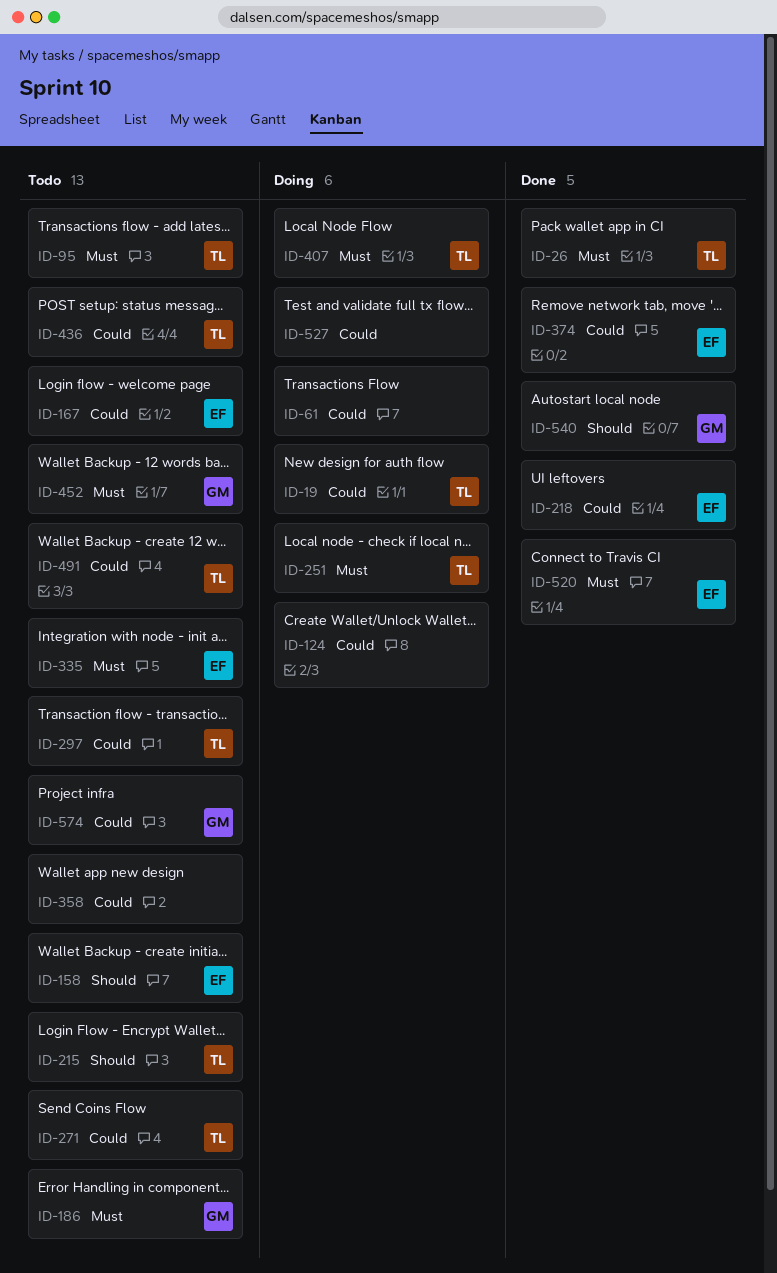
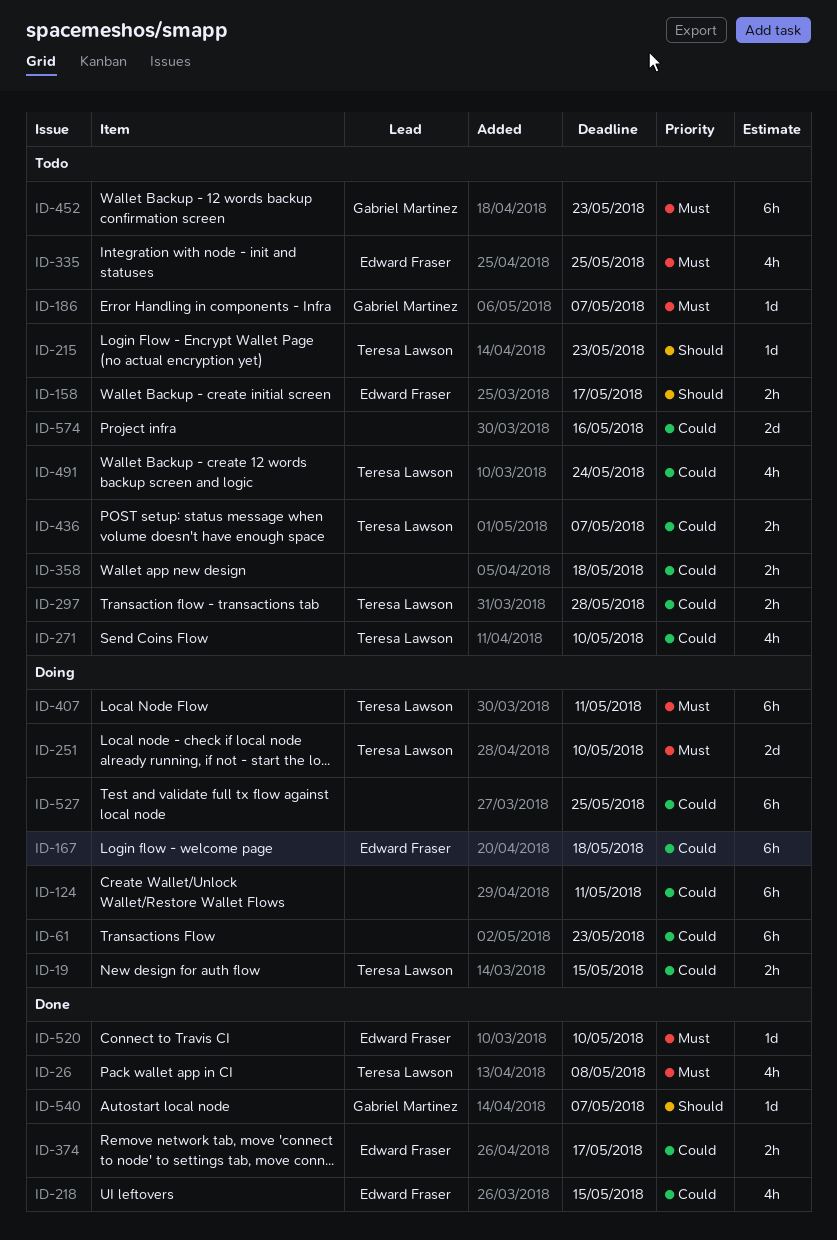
ID-95: present -> none
ID-167, status: Todo -> Doing
ID-574, owner: Gabriel Martinez -> none

